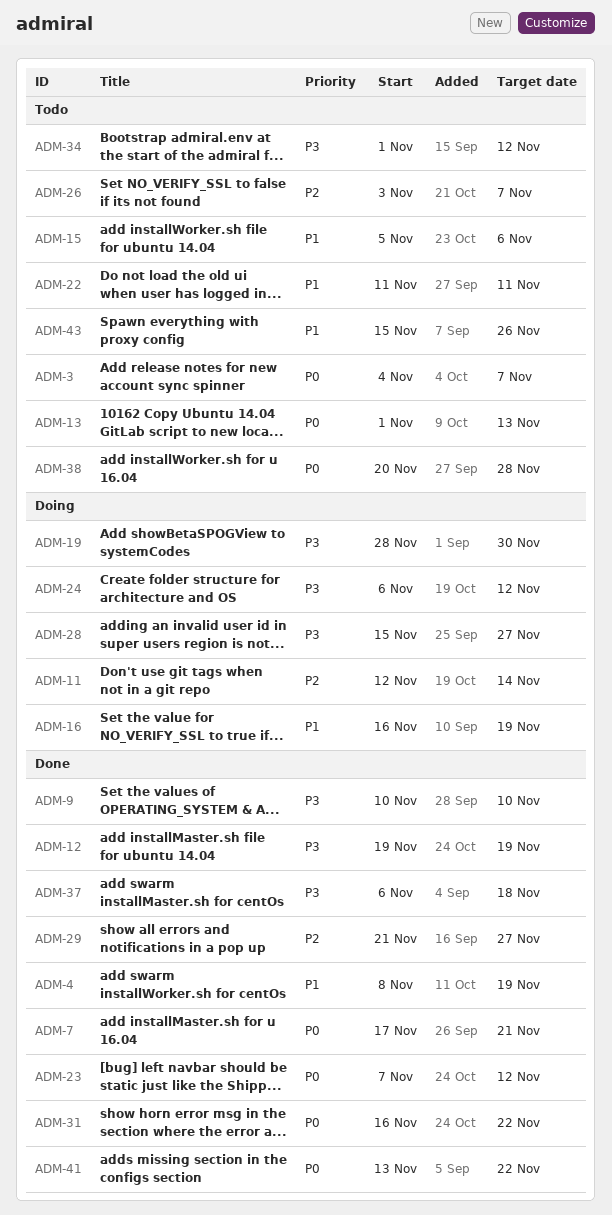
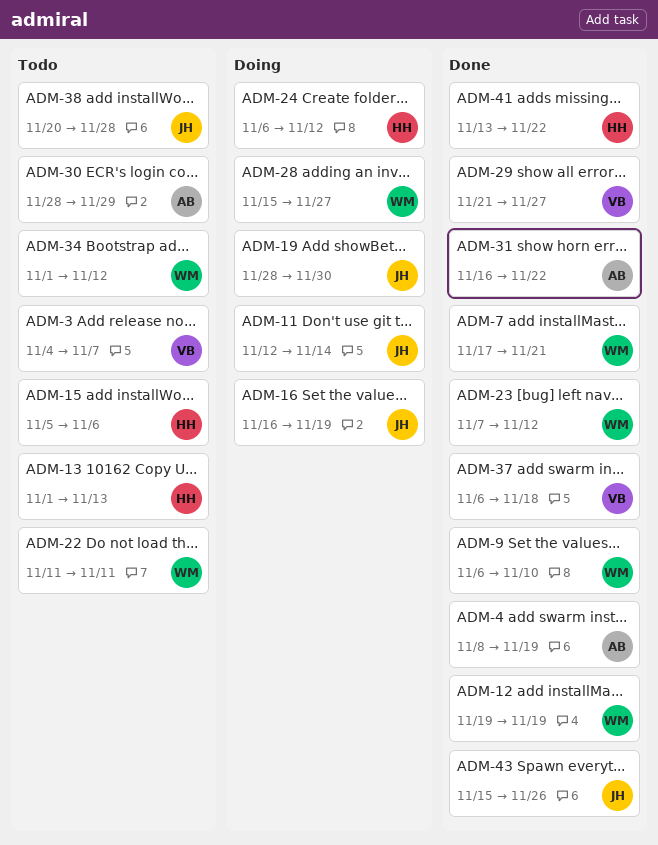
ADM-9, start: Nov 10 -> Nov 6
ADM-26: present -> none
ADM-30: none -> present
ADM-43, status: Todo -> Done

